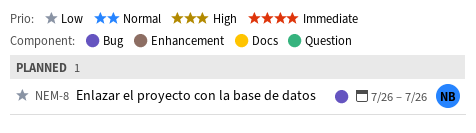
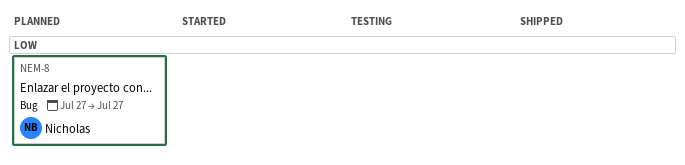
NEM-8, start: Jul 26 -> Jul 27
NEM-8, due: Jul 26 -> Jul 27

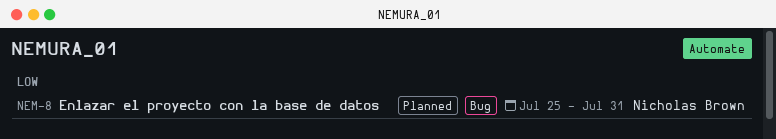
NEM-8, start: Jul 27 -> Jul 25
NEM-8, due: Jul 27 -> Jul 31

